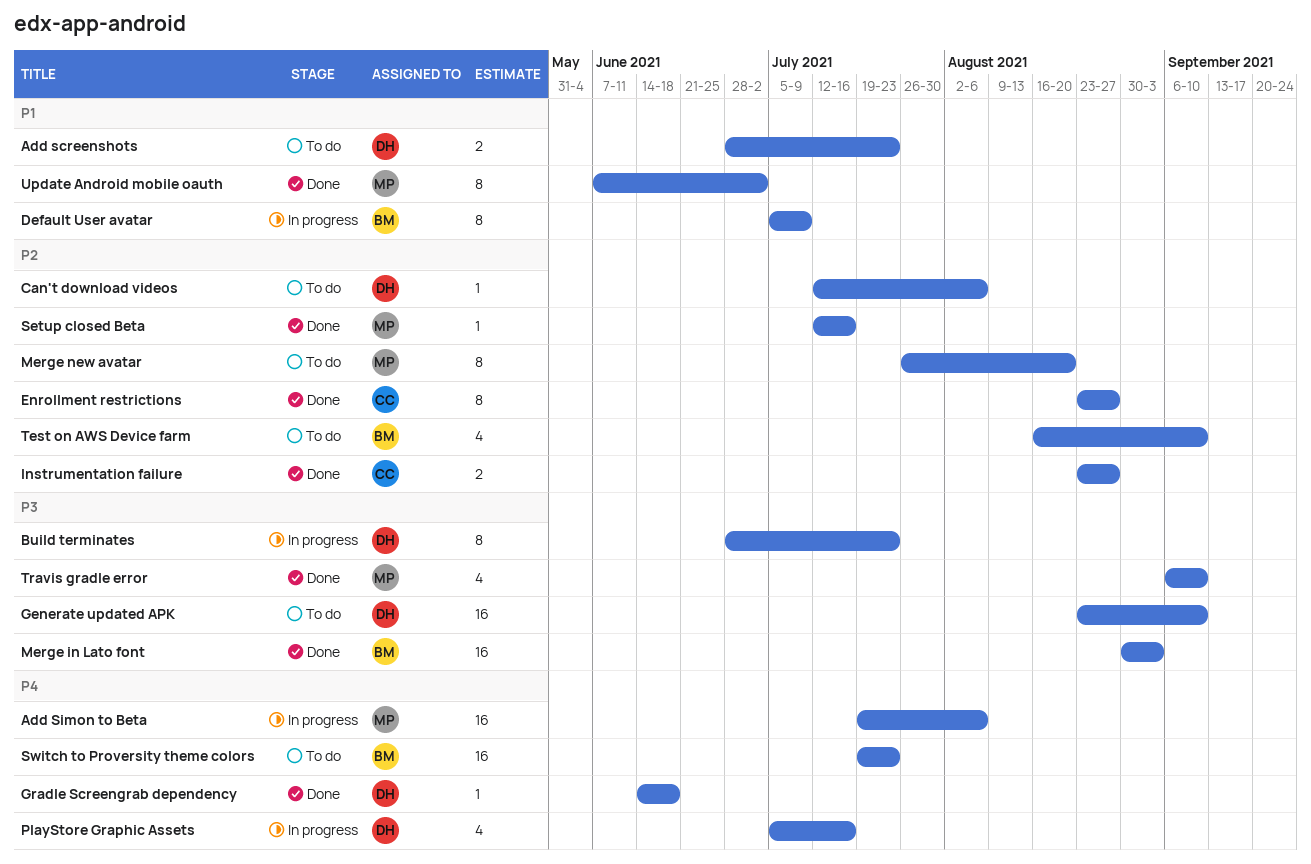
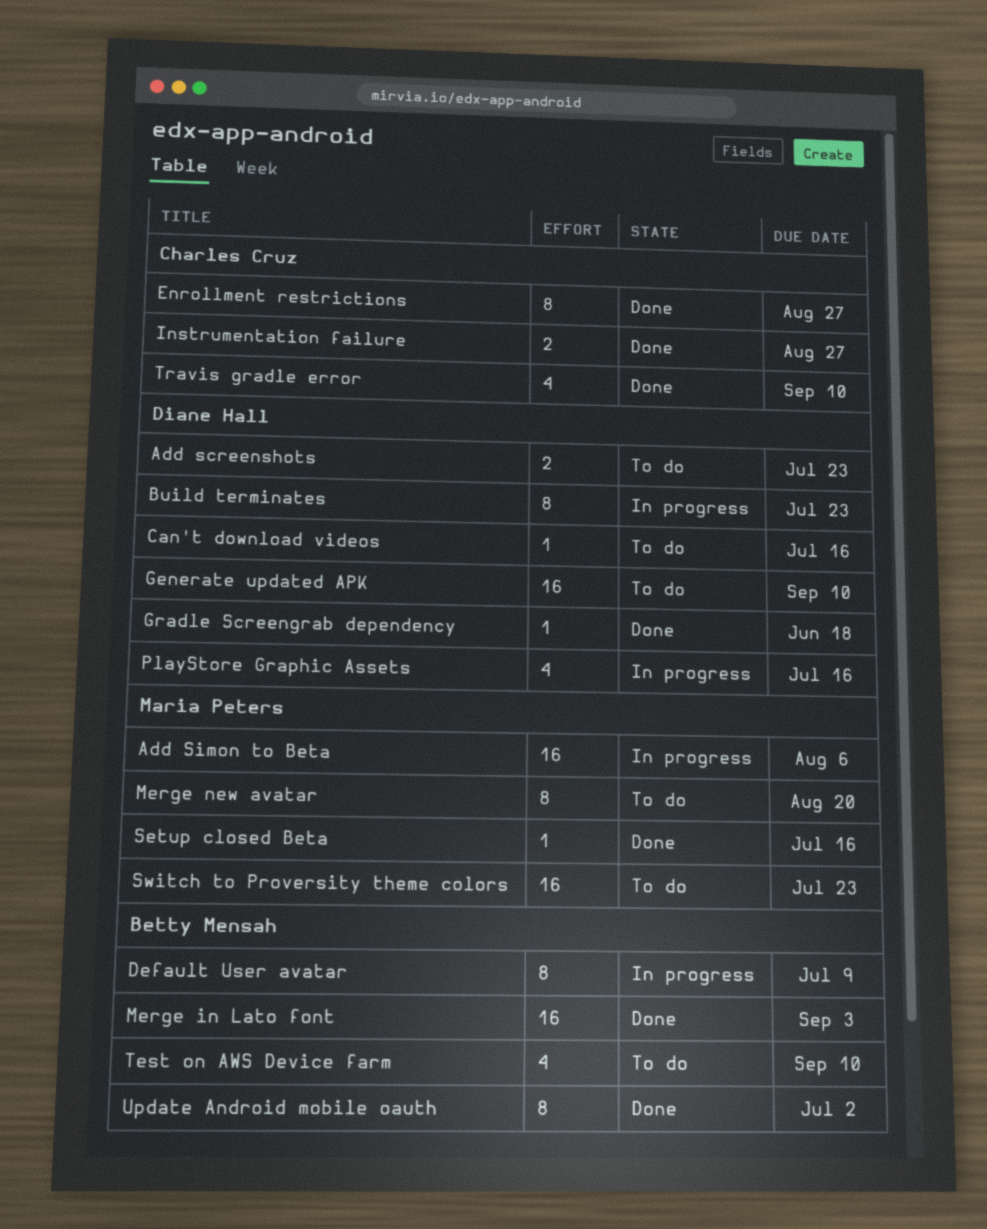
Can't download videos, due: Aug 6 -> Jul 16
Switch to Proversity theme colors, owner: Betty Mensah -> Maria Peters
Travis gradle error, owner: Maria Peters -> Charles Cruz
Update Android mobile oauth, owner: Maria Peters -> Betty Mensah

